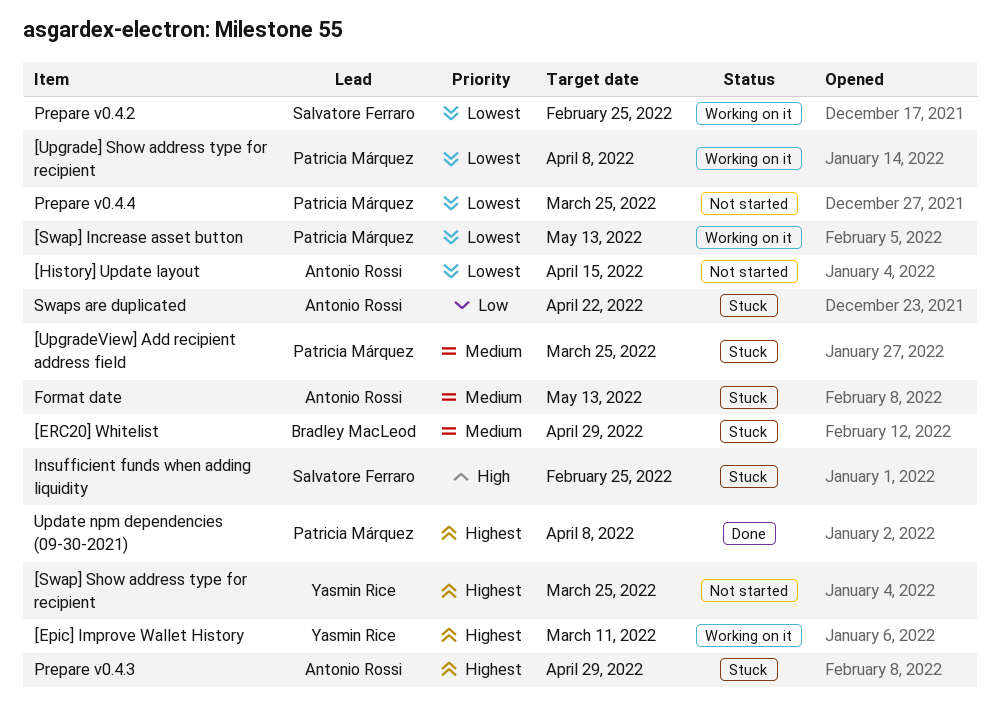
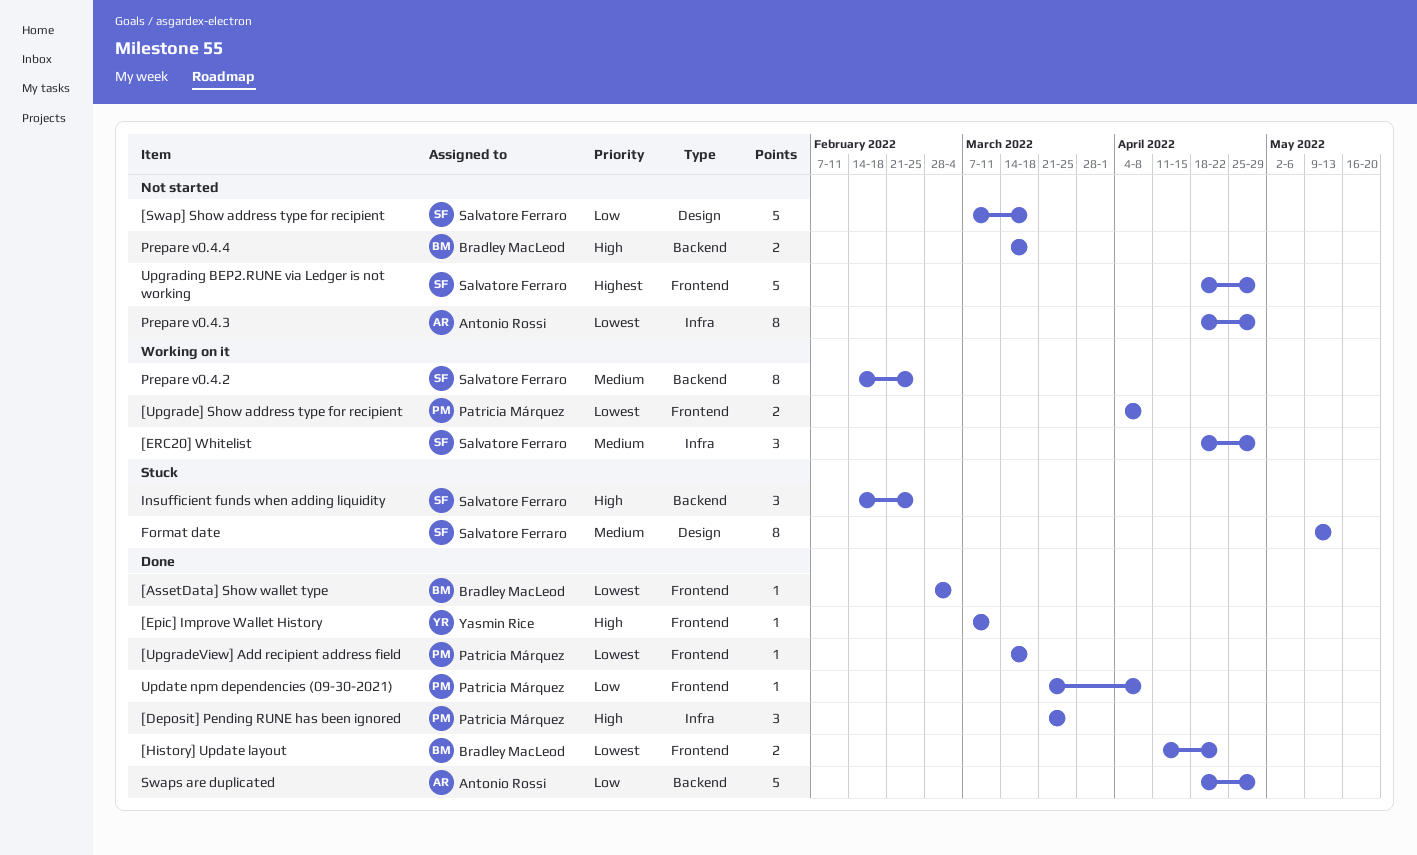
[AssetData] Show wallet type: none -> present
[Deposit] Pending RUNE has been ignored: none -> present
[Epic] Improve Wallet History, status: Working on it -> Done
[Epic] Improve Wallet History, priority: Highest -> High
[ERC20] Whitelist, status: Stuck -> Working on it
[ERC20] Whitelist, owner: Bradley MacLeod -> Salvatore Ferraro
[History] Update layout, status: Not started -> Done
[History] Update layout, owner: Antonio Rossi -> Bradley MacLeod
[History] Update layout, due: Apr 15 -> Apr 22
[Swap] Increase asset button: present -> none
[Swap] Show address type for recipient, owner: Yasmin Rice -> Salvatore Ferraro
[Swap] Show address type for recipient, priority: Highest -> Low
[Swap] Show address type for recipient, due: Mar 25 -> Mar 18
[UpgradeView] Add recipient address field, status: Stuck -> Done
[UpgradeView] Add recipient address field, priority: Medium -> Lowest
[UpgradeView] Add recipient address field, due: Mar 25 -> Mar 18
Format date, owner: Antonio Rossi -> Salvatore Ferraro
Prepare v0.4.2, priority: Lowest -> Medium
Prepare v0.4.3, status: Stuck -> Not started
Prepare v0.4.3, priority: Highest -> Lowest
Prepare v0.4.4, owner: Patricia Márquez -> Bradley MacLeod
Prepare v0.4.4, priority: Lowest -> High
Prepare v0.4.4, due: Mar 25 -> Mar 18
Swaps are duplicated, status: Stuck -> Done
Swaps are duplicated, due: Apr 22 -> Apr 29
Update npm dependencies (09-30-2021), priority: Highest -> Low
Upgrading BEP2.RUNE via Ledger is not working: none -> present

